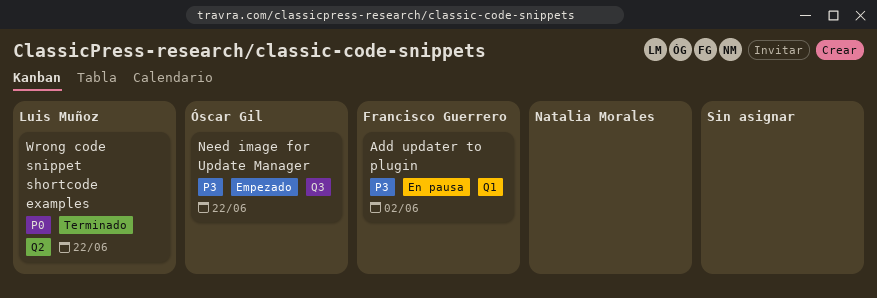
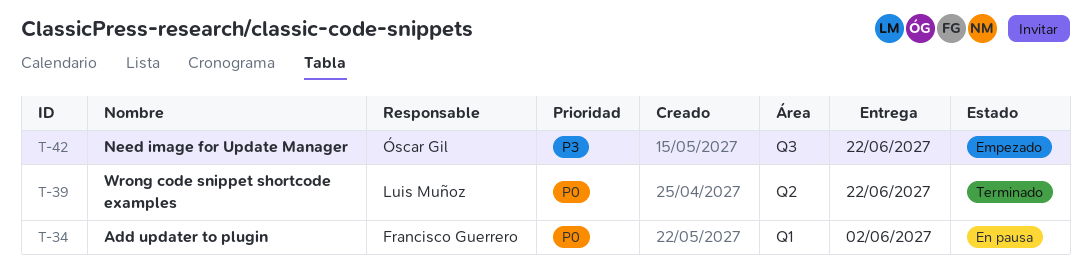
Add updater to plugin, priority: P3 -> P0

